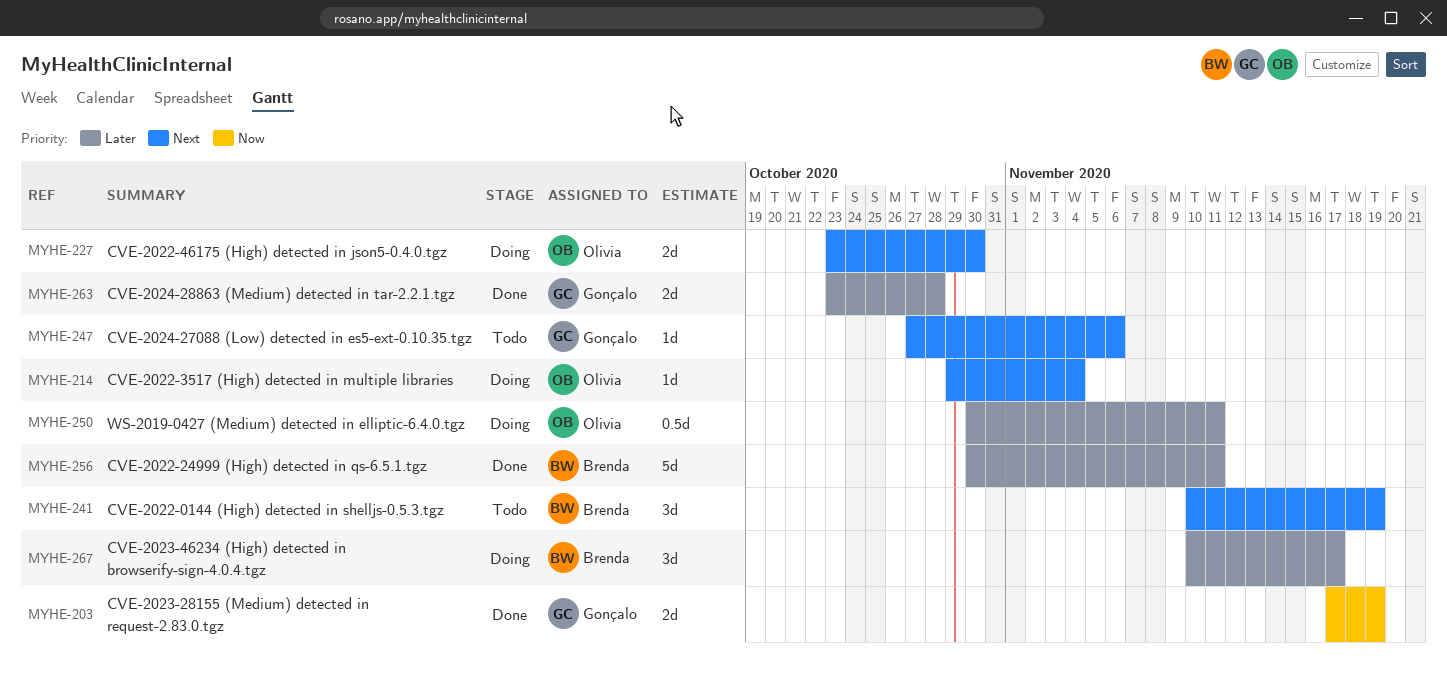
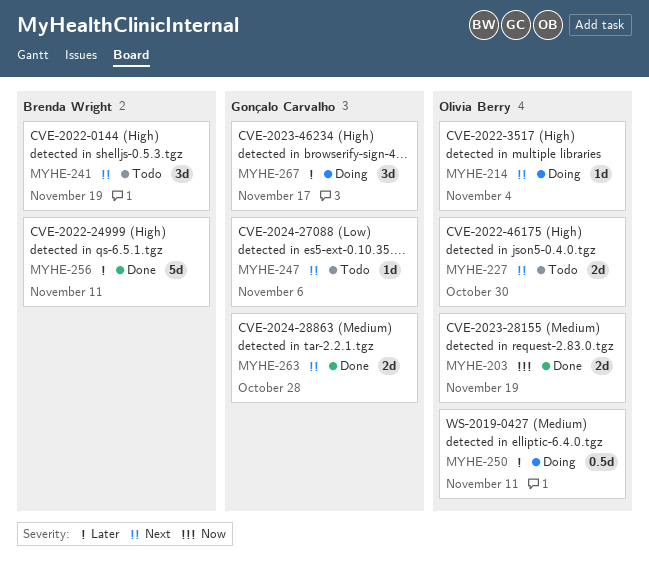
MYHE-203, owner: Gonçalo Carvalho -> Olivia Berry
MYHE-227, status: Doing -> Todo
MYHE-263, priority: Later -> Next
MYHE-267, owner: Brenda Wright -> Gonçalo Carvalho

